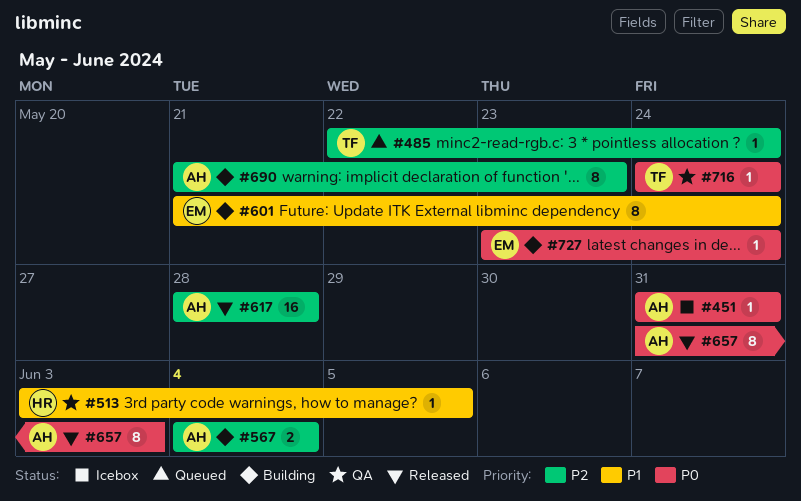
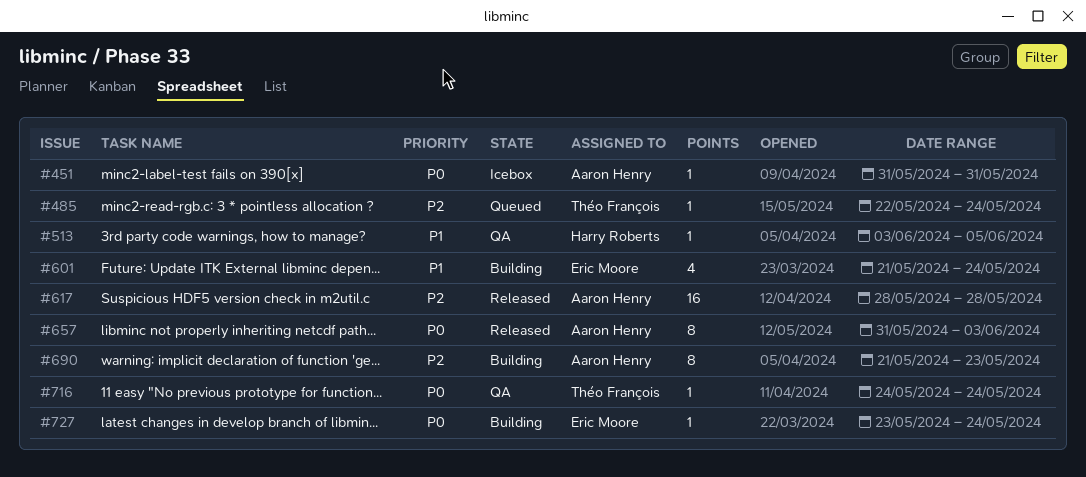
#567: present -> none
#601, estimate: 8 -> 4

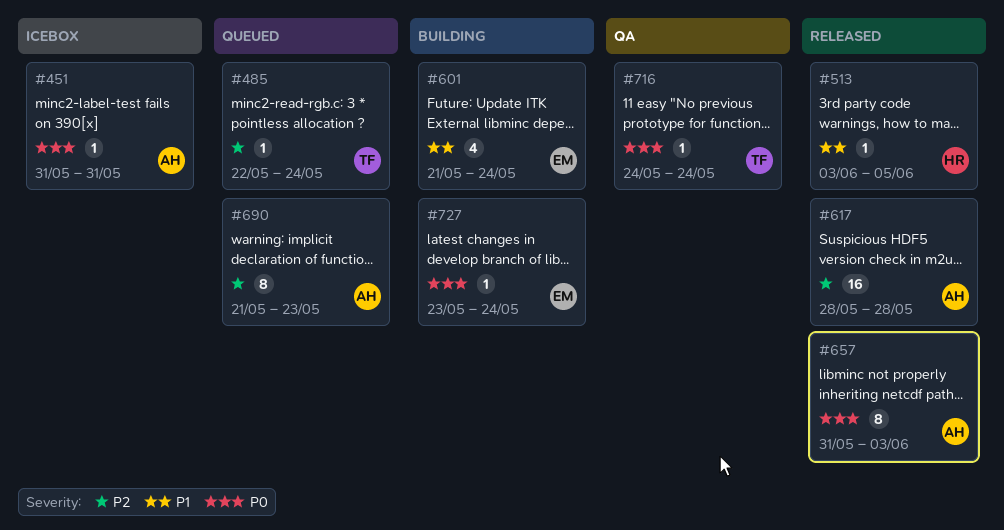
#513, status: QA -> Released
#690, status: Building -> Queued

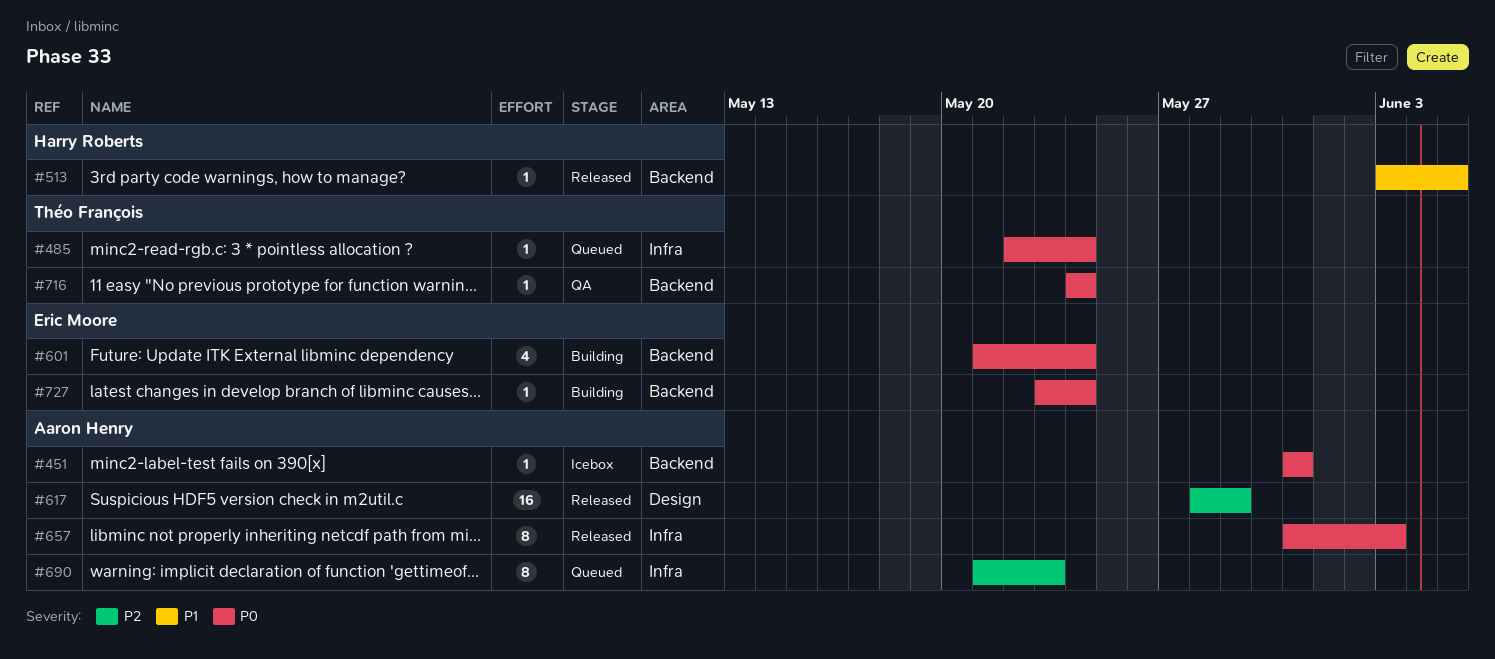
#485, priority: P2 -> P0
#601, priority: P1 -> P0
#617, due: May 28 -> May 29

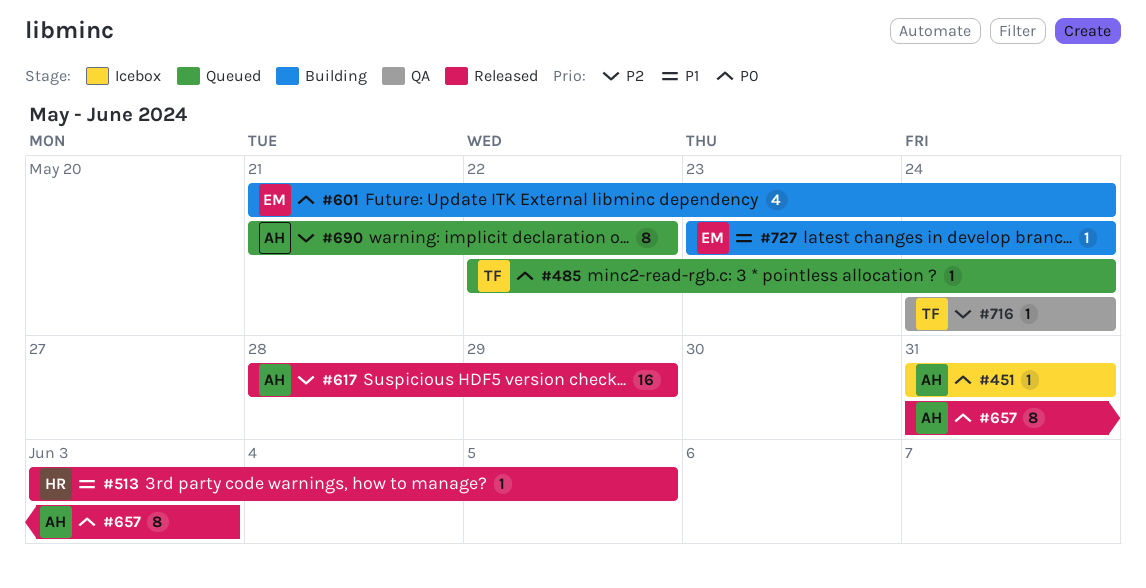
#690, due: May 23 -> May 22
#716, priority: P0 -> P2
#727, priority: P0 -> P1

